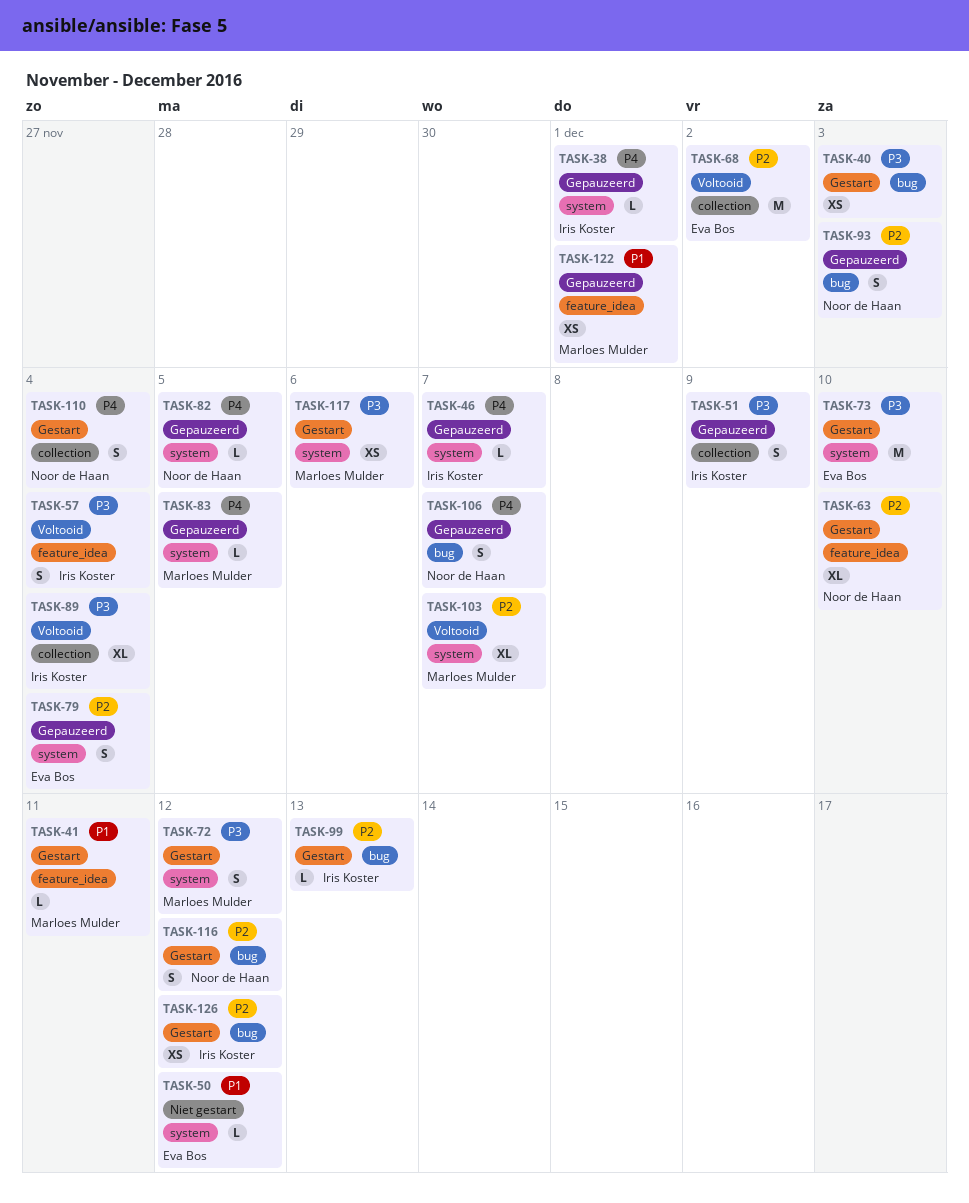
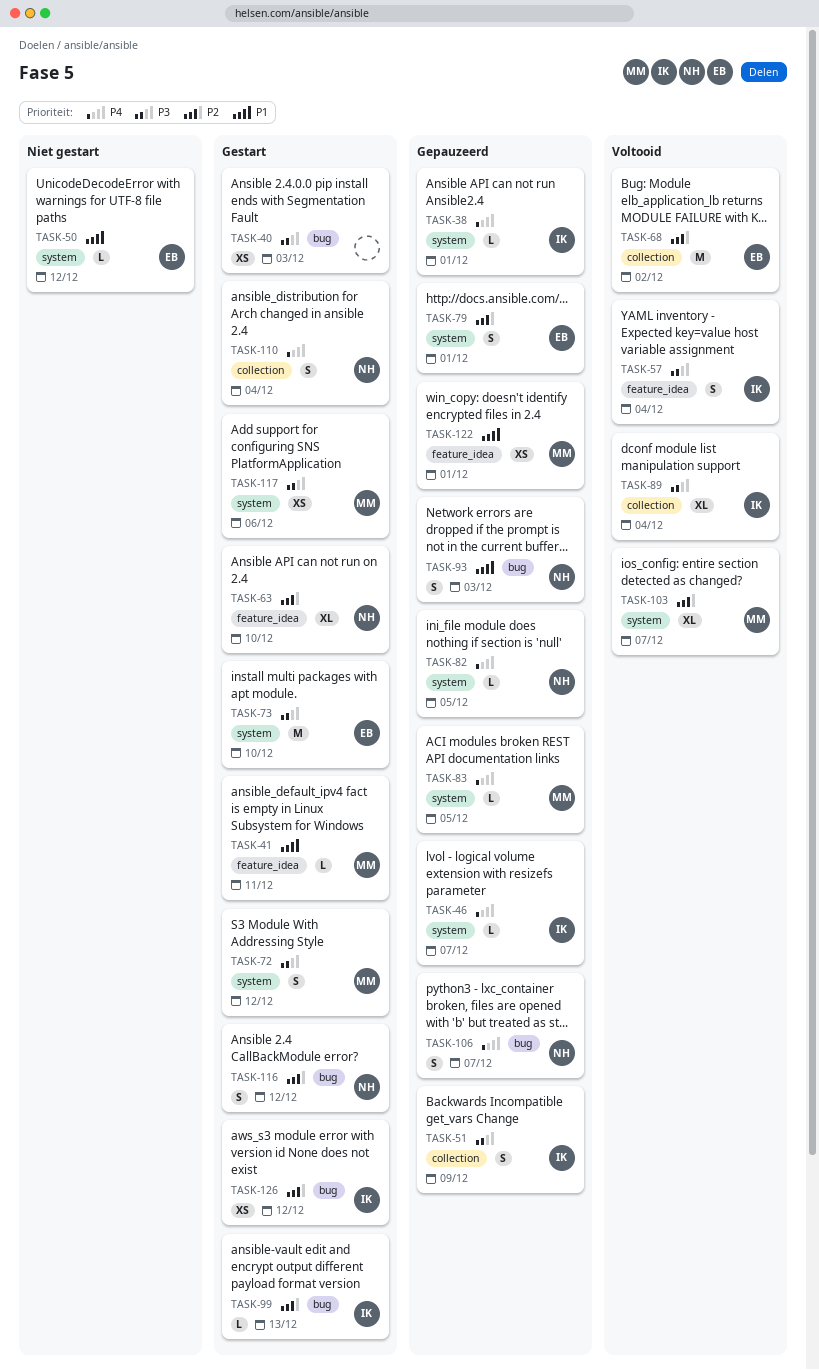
TASK-79, due: Dec 4 -> Dec 1
TASK-93, priority: P2 -> P1

